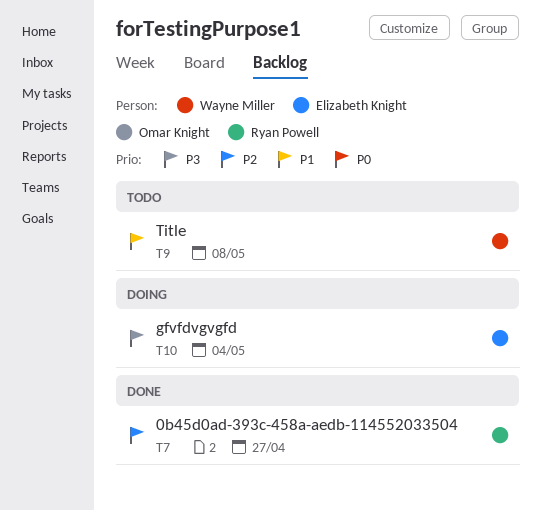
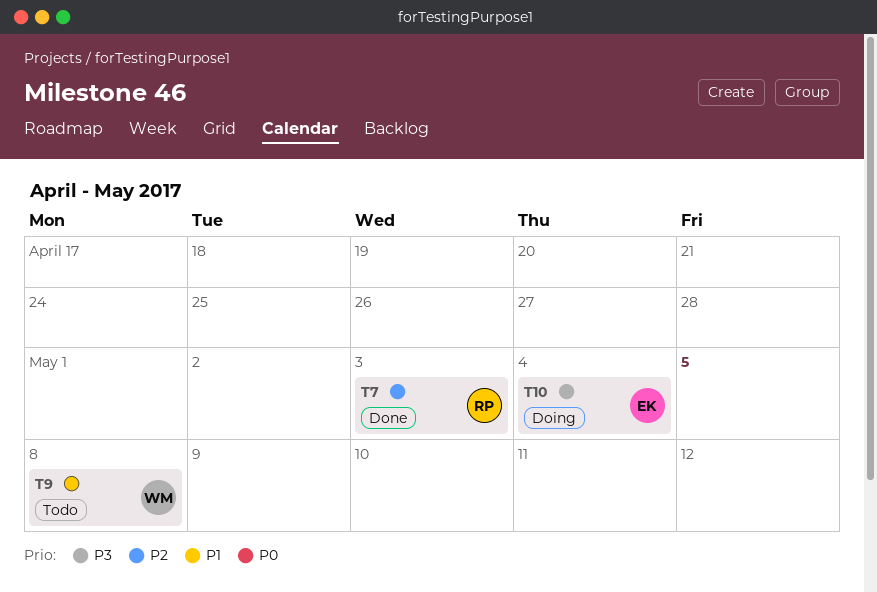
T7, due: Apr 27 -> May 3

